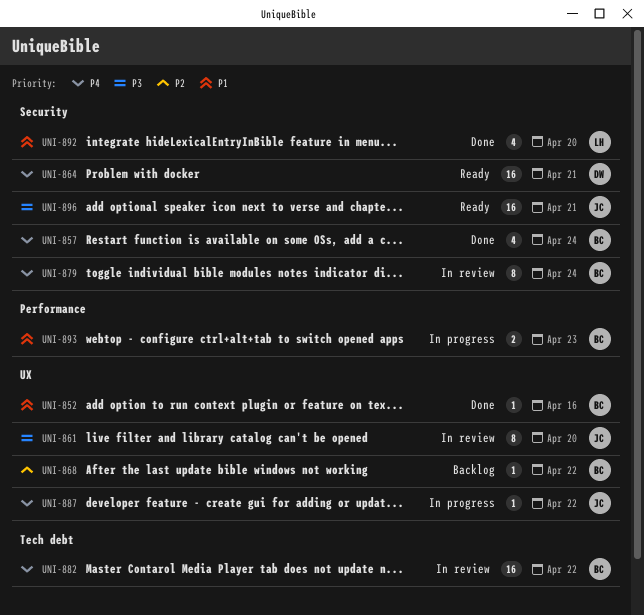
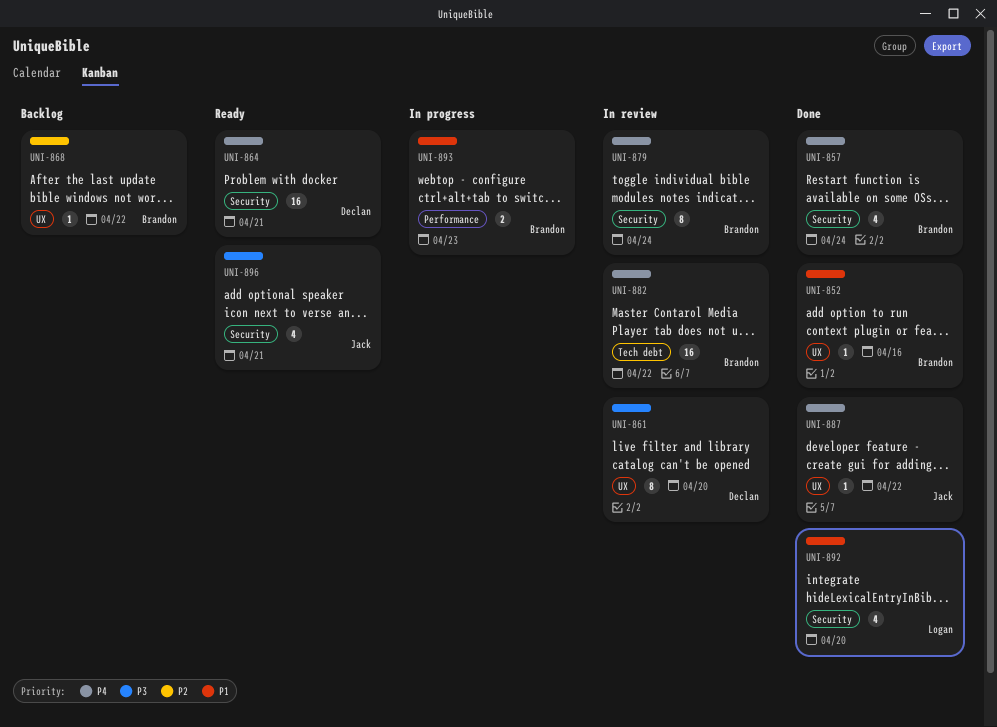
UNI-861, owner: Jack -> Declan
UNI-887, status: In progress -> Done
UNI-896, estimate: 16 -> 4

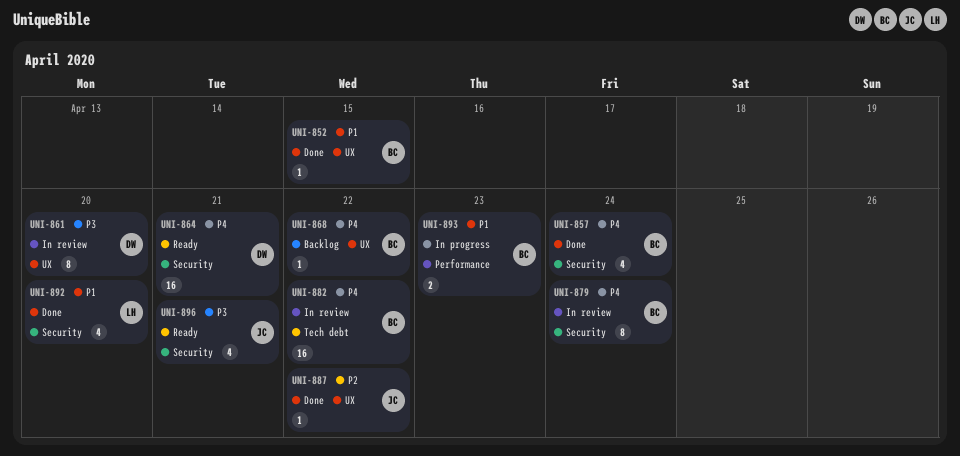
UNI-852, due: Apr 16 -> Apr 15
UNI-868, priority: P2 -> P4
UNI-887, priority: P4 -> P2

